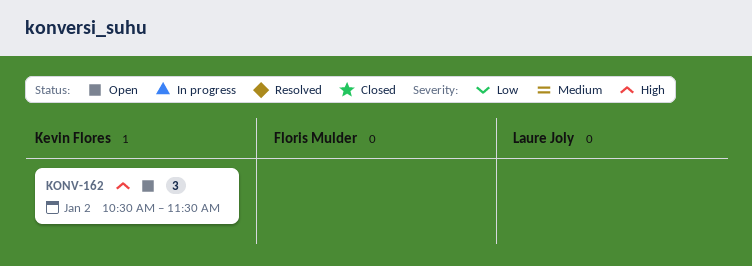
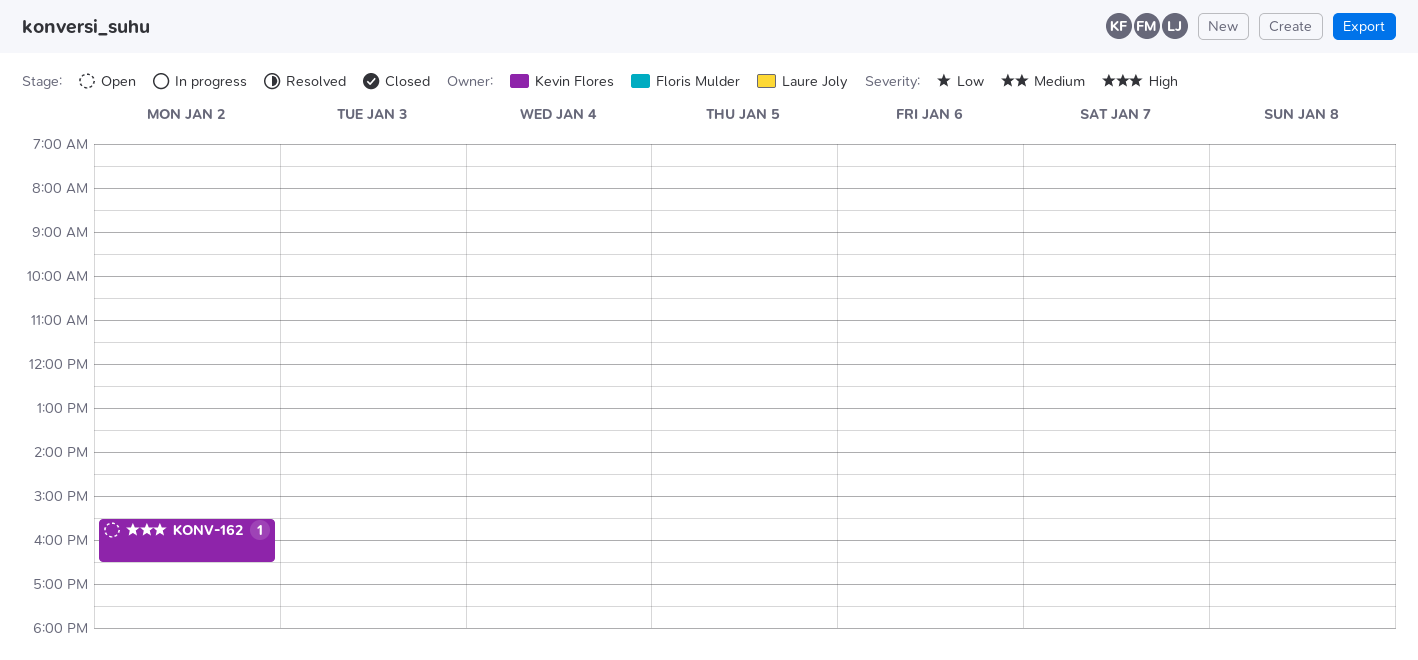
KONV-162, estimate: 3 -> 1
KONV-162, begins: 10:30 -> 15:30
KONV-162, ends: 11:30 -> 16:30

